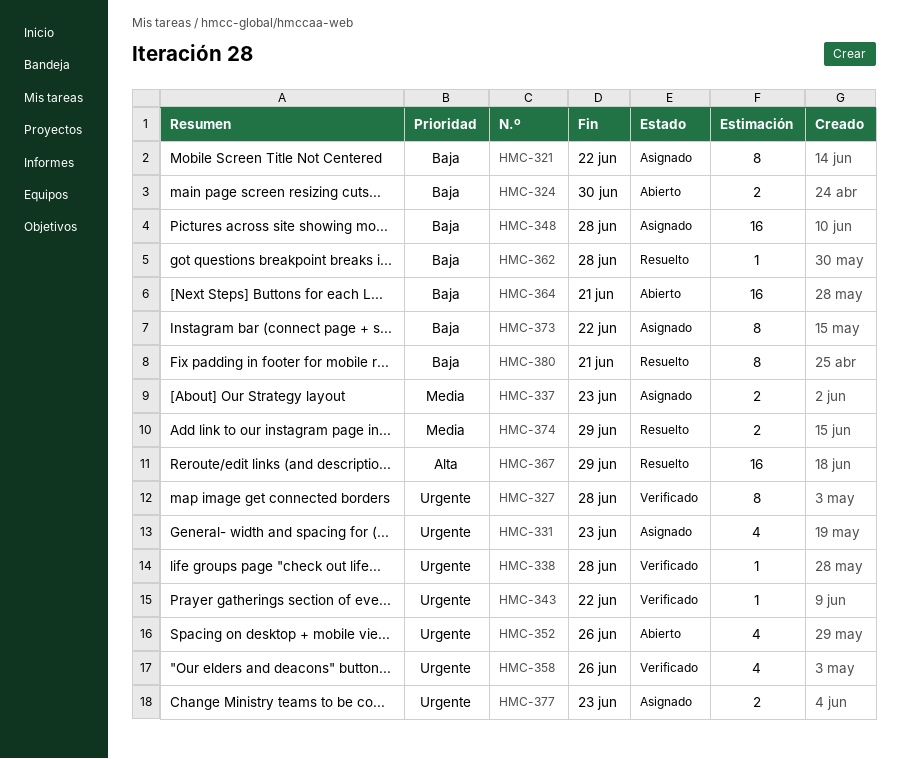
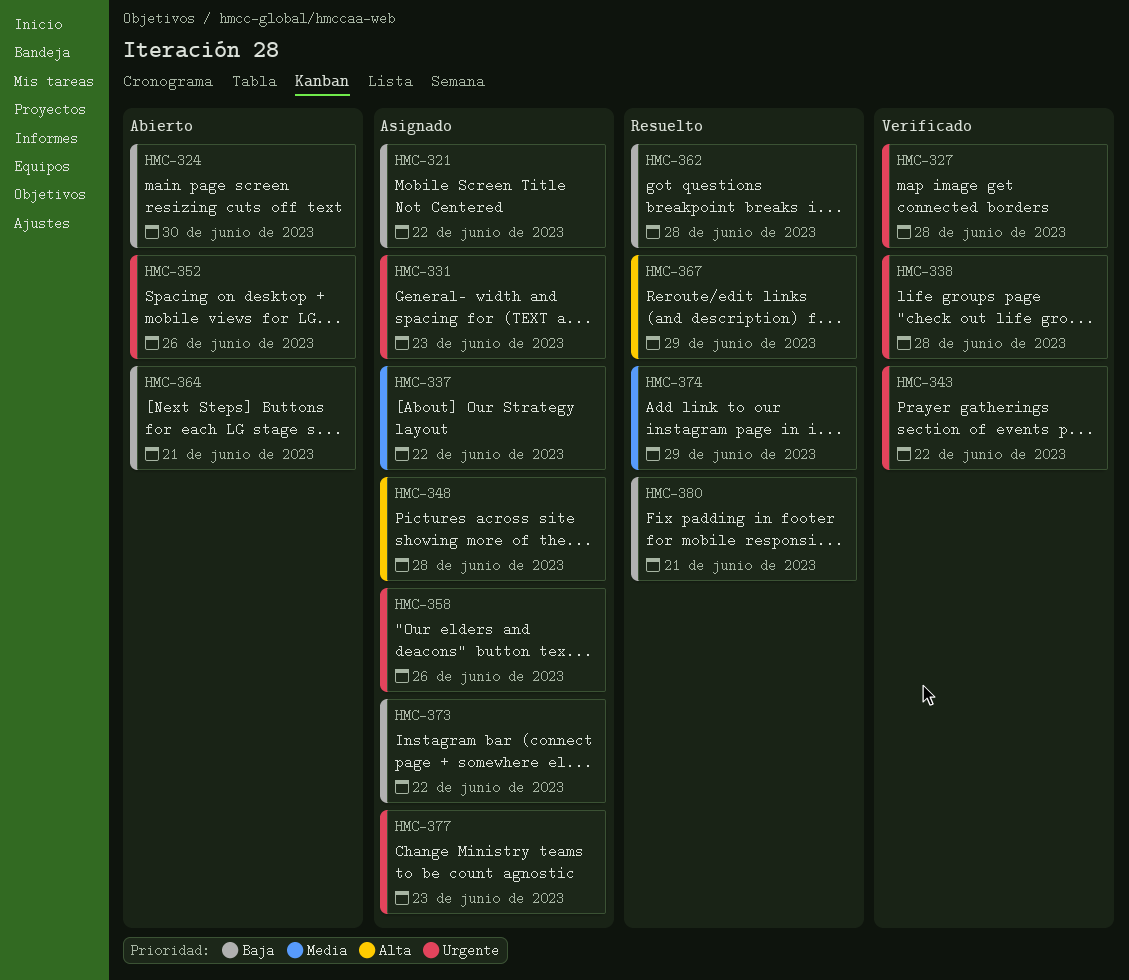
HMC-337, due: Jun 23 -> Jun 22
HMC-348, priority: Baja -> Alta
HMC-358, status: Verificado -> Asignado

